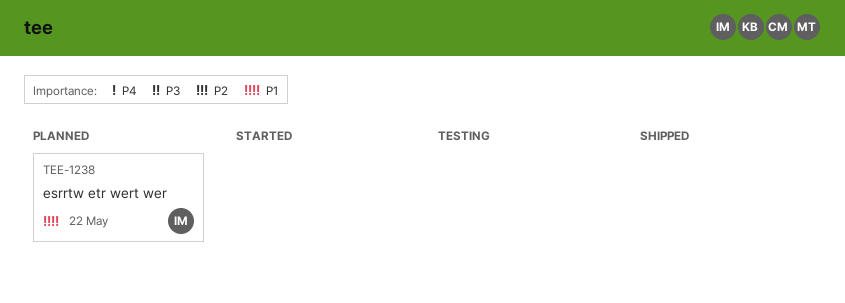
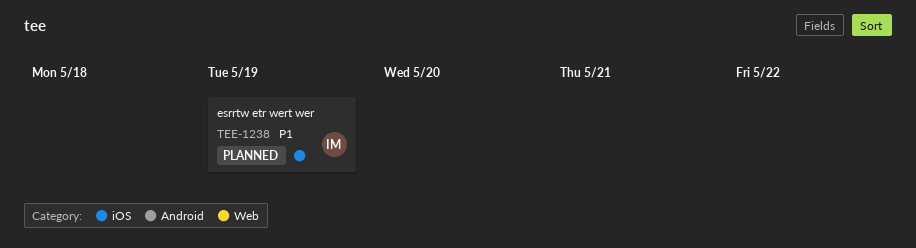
TEE-1238, due: May 22 -> May 19

